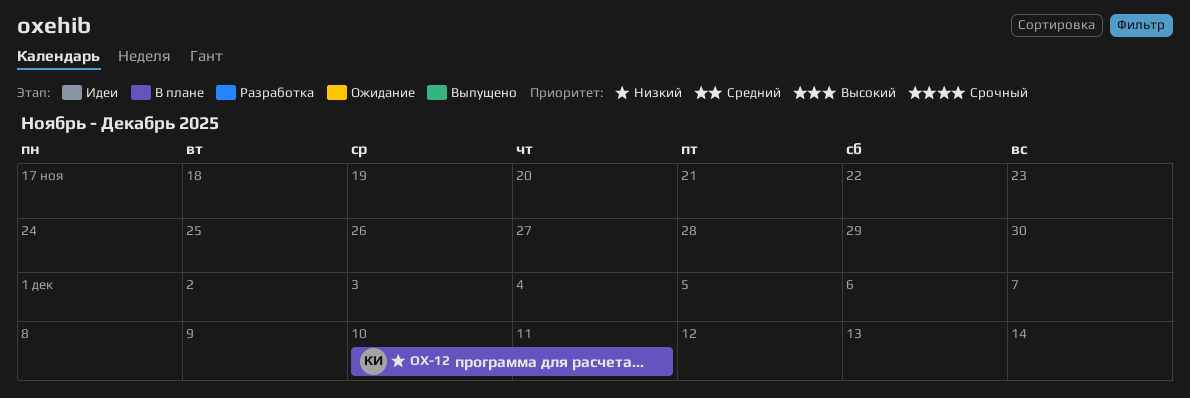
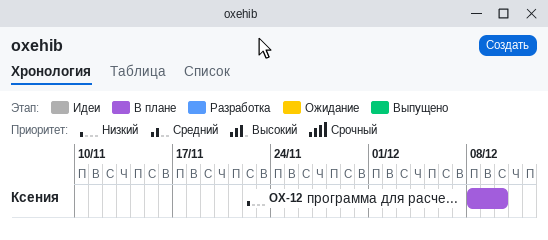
OX-12, start: Dec 10 -> Dec 8
OX-12, due: Dec 11 -> Dec 10

